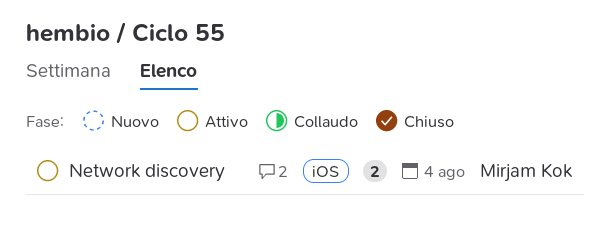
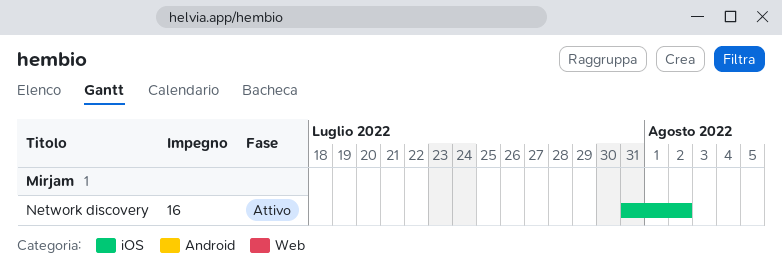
Network discovery, estimate: 2 -> 16
Network discovery, due: Aug 4 -> Aug 2

